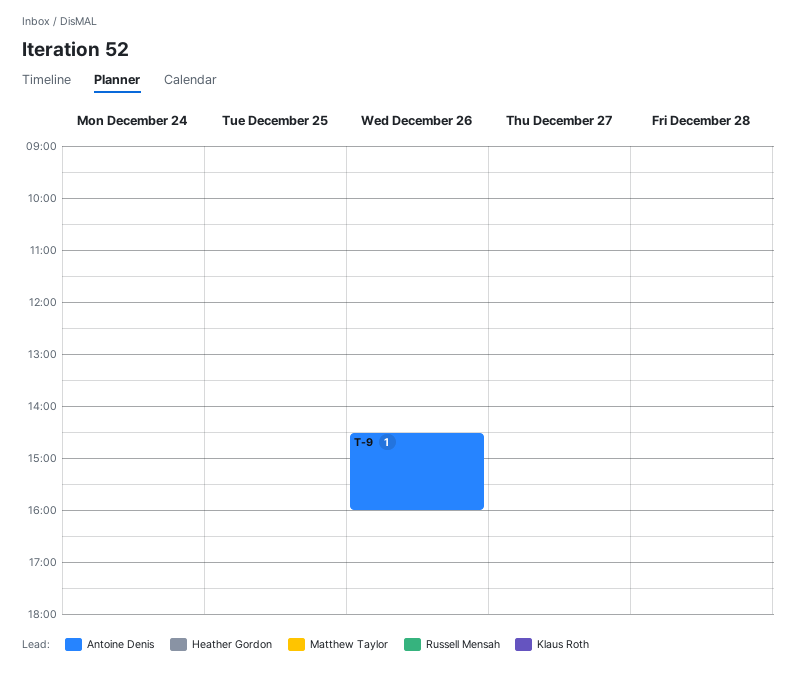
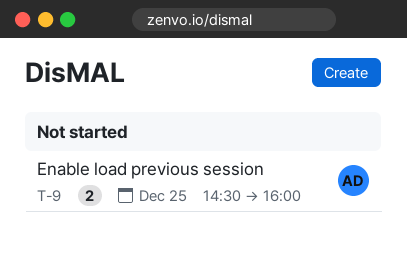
T-9, estimate: 1 -> 2
T-9, day: Dec 26 -> Dec 25

